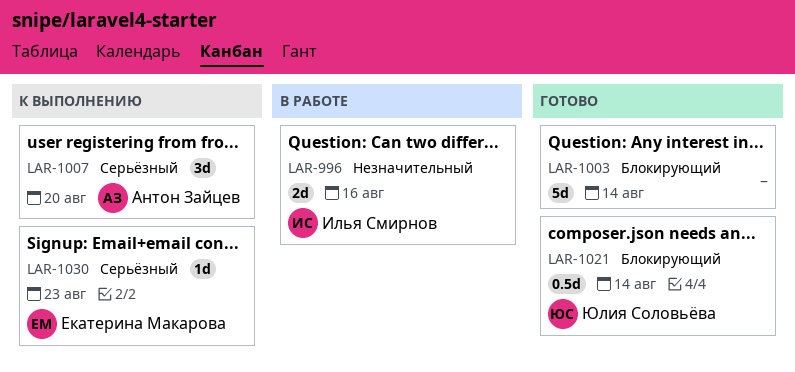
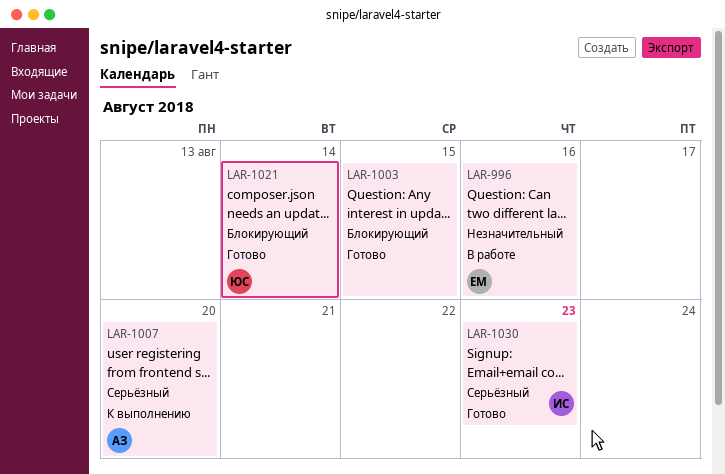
LAR-996, owner: Илья Смирнов -> Екатерина Макарова
LAR-1003, due: Aug 14 -> Aug 15
LAR-1030, status: К выполнению -> Готово
LAR-1030, owner: Екатерина Макарова -> Илья Смирнов

